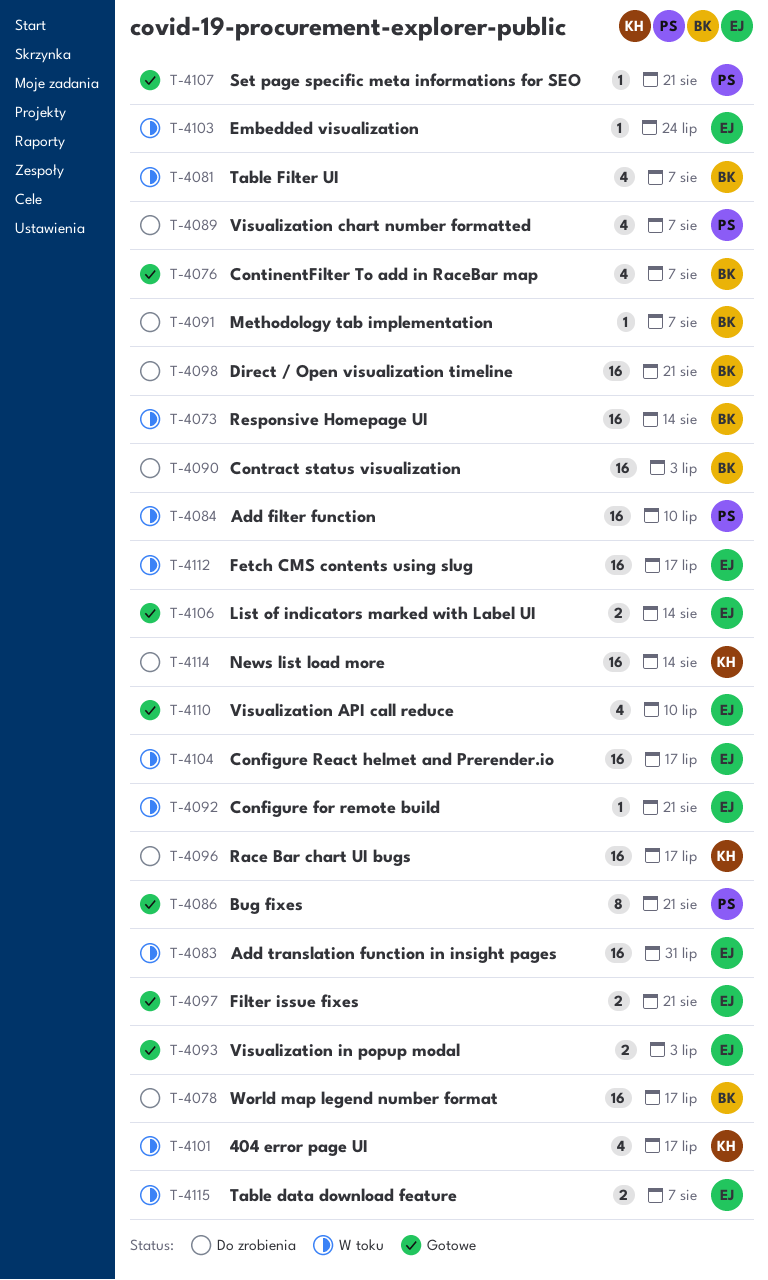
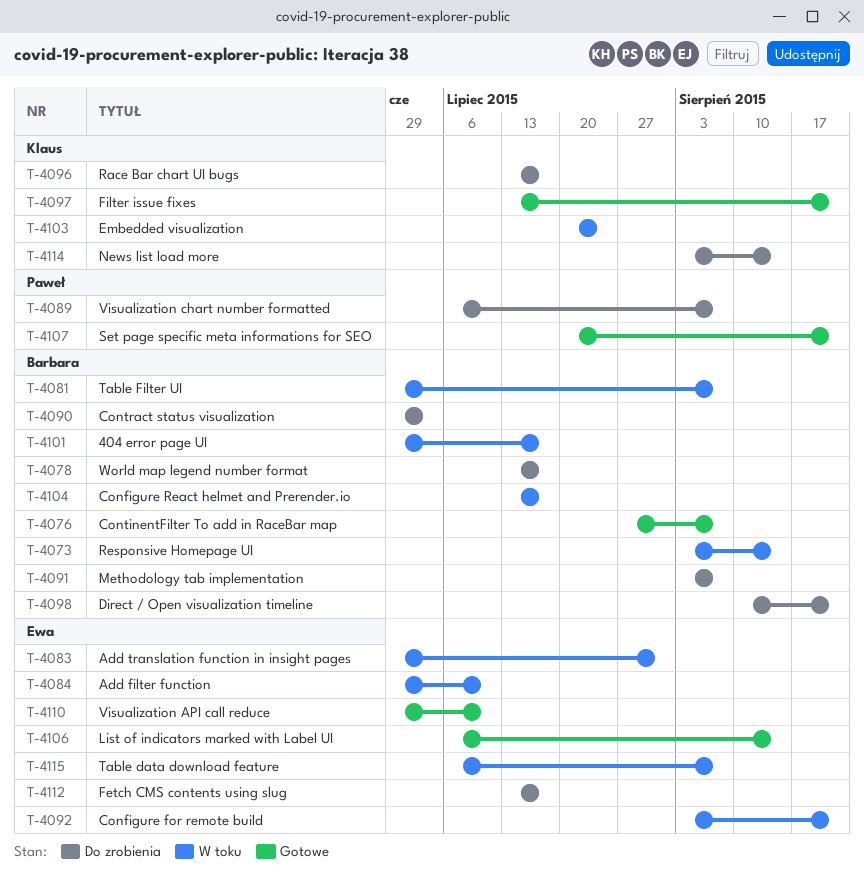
T-4084, owner: Paweł -> Ewa
T-4086: present -> none
T-4093: present -> none
T-4097, owner: Ewa -> Klaus
T-4101, owner: Klaus -> Barbara
T-4103, owner: Ewa -> Klaus
T-4104, owner: Ewa -> Barbara
T-4112, status: W toku -> Do zrobienia

